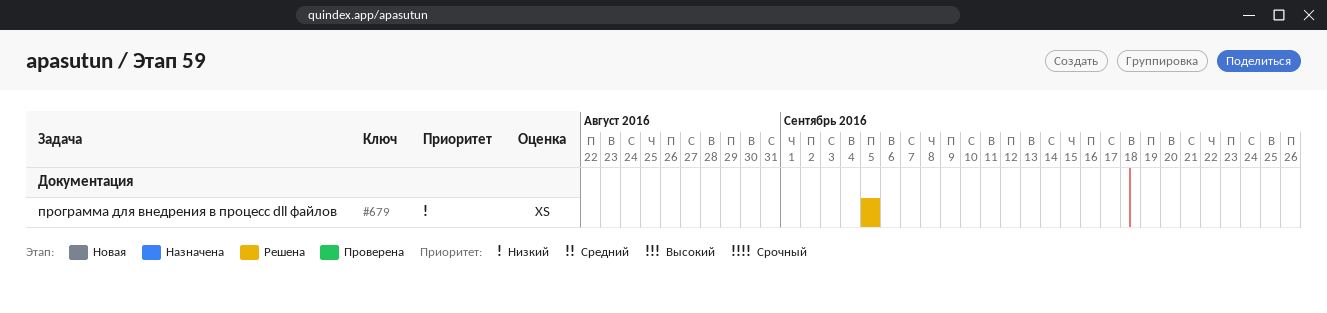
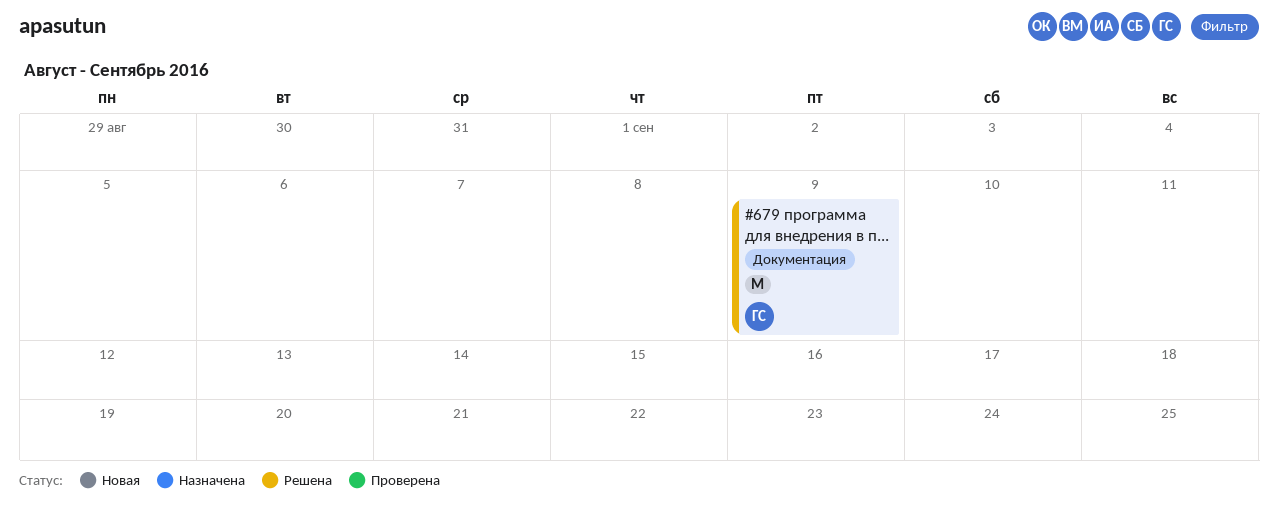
#679, estimate: XS -> M
#679, due: Sep 5 -> Sep 9

